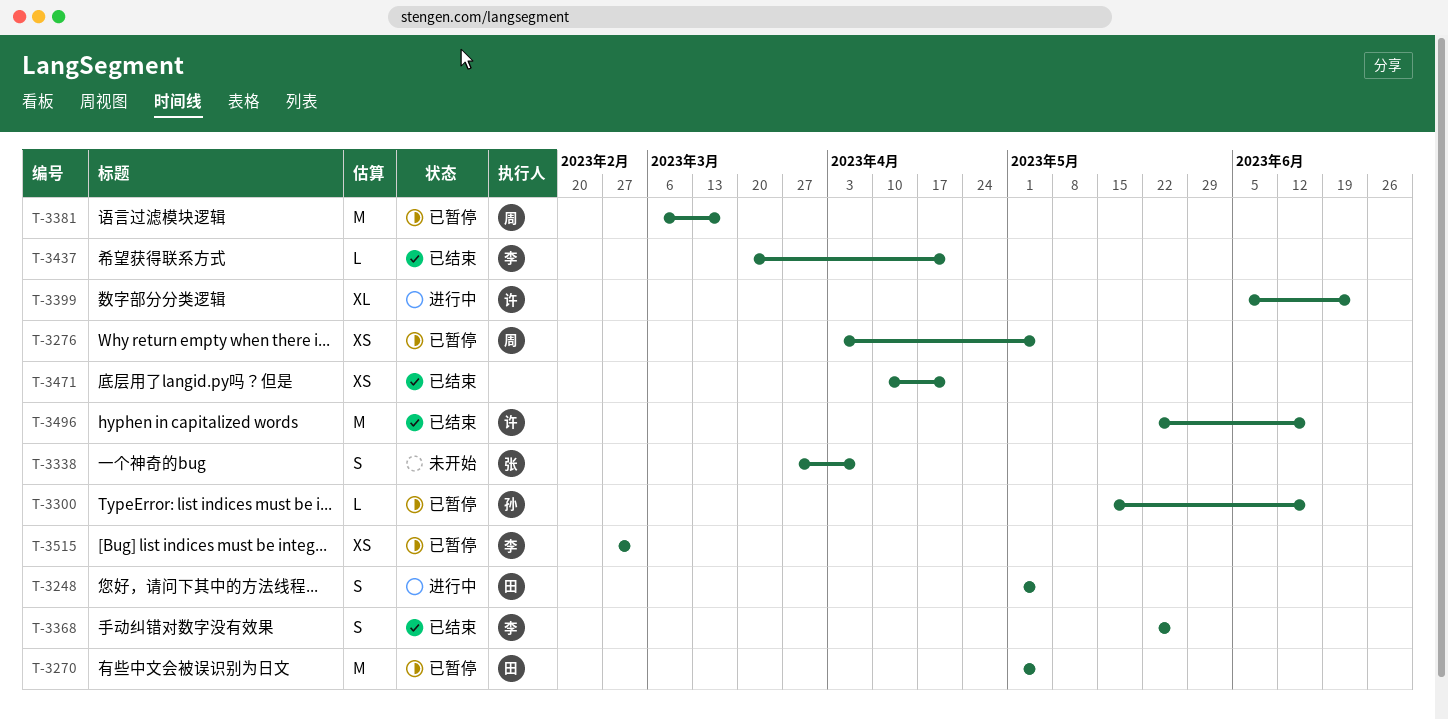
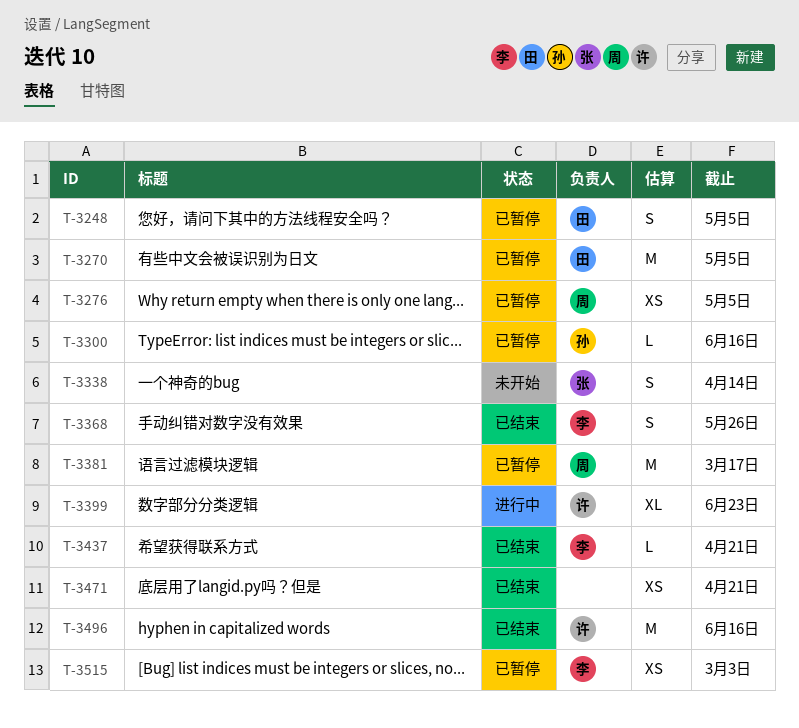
T-3248, status: 进行中 -> 已暂停
T-3338, due: Apr 7 -> Apr 14

